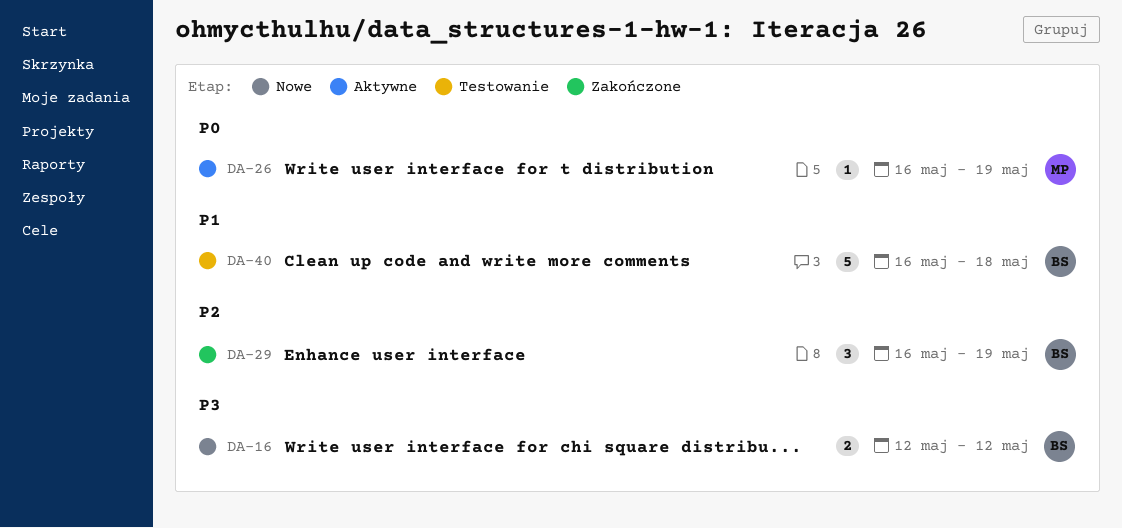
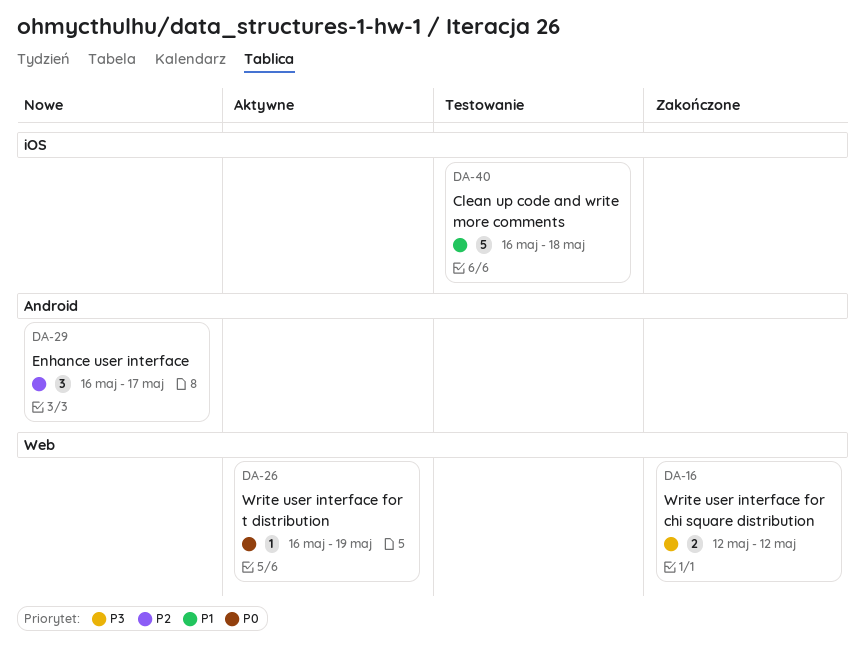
DA-16, status: Nowe -> Zakończone
DA-29, status: Zakończone -> Nowe
DA-29, due: May 19 -> May 17

